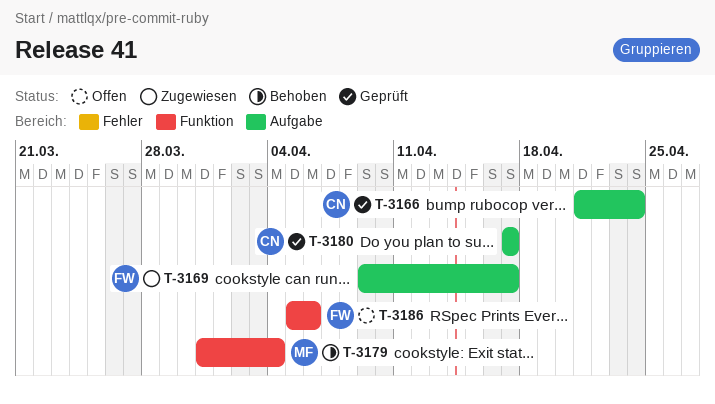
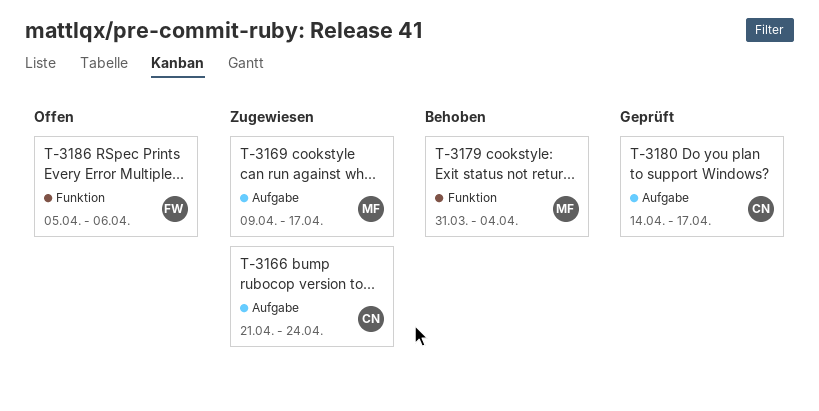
T-3166, status: Geprüft -> Zugewiesen
T-3169, owner: FW -> MF
T-3180, start: Apr 17 -> Apr 14

